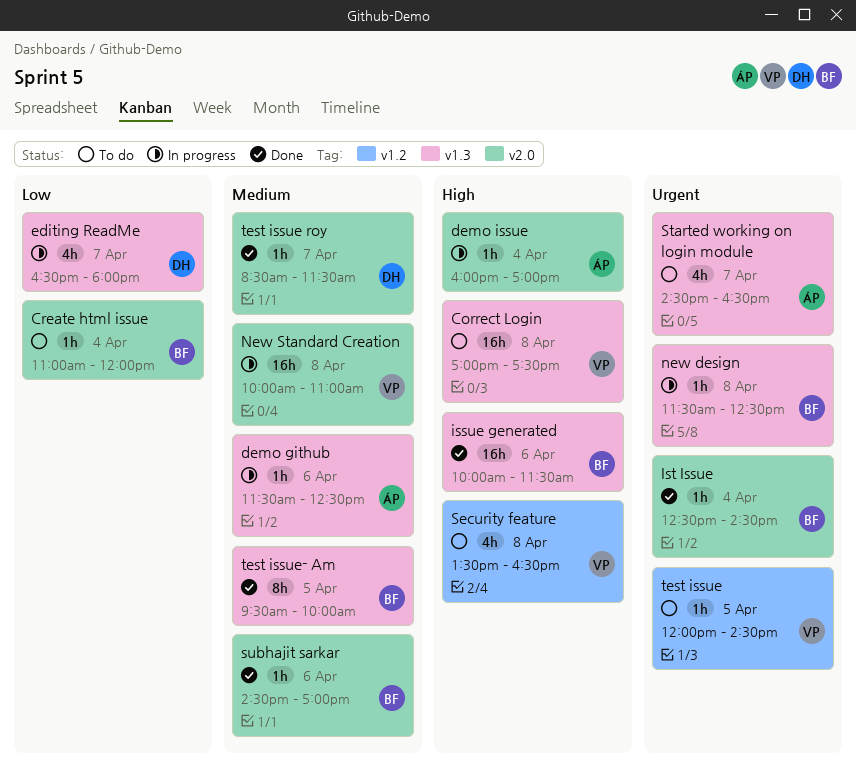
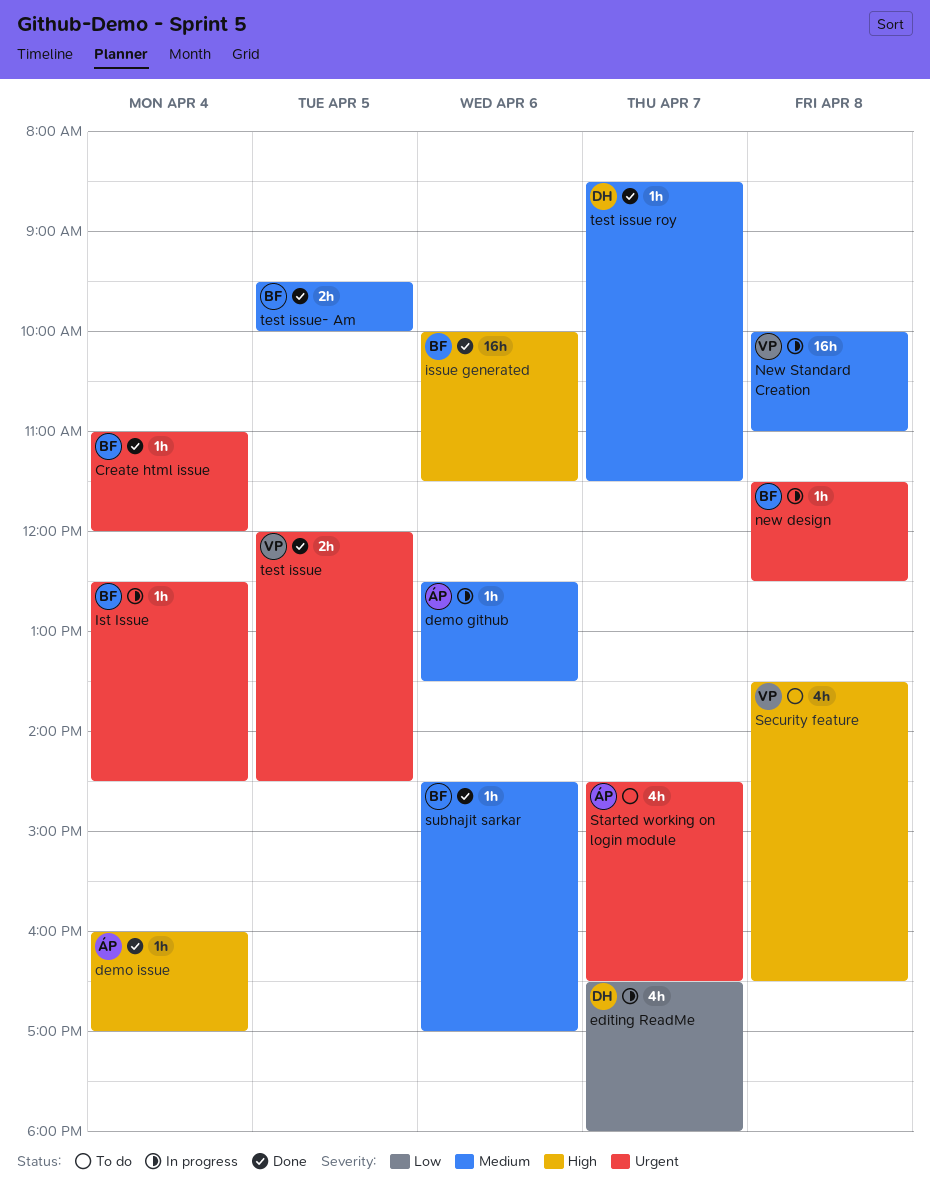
Correct Login: present -> none
Create html issue, status: To do -> Done
Create html issue, priority: Low -> Urgent
demo github, begins: 11:30 -> 12:30
demo github, ends: 12:30 -> 13:30
demo issue, status: In progress -> Done
Ist Issue, status: Done -> In progress
test issue, status: To do -> Done
test issue, estimate: 1h -> 2h
test issue- Am, estimate: 8h -> 2h

